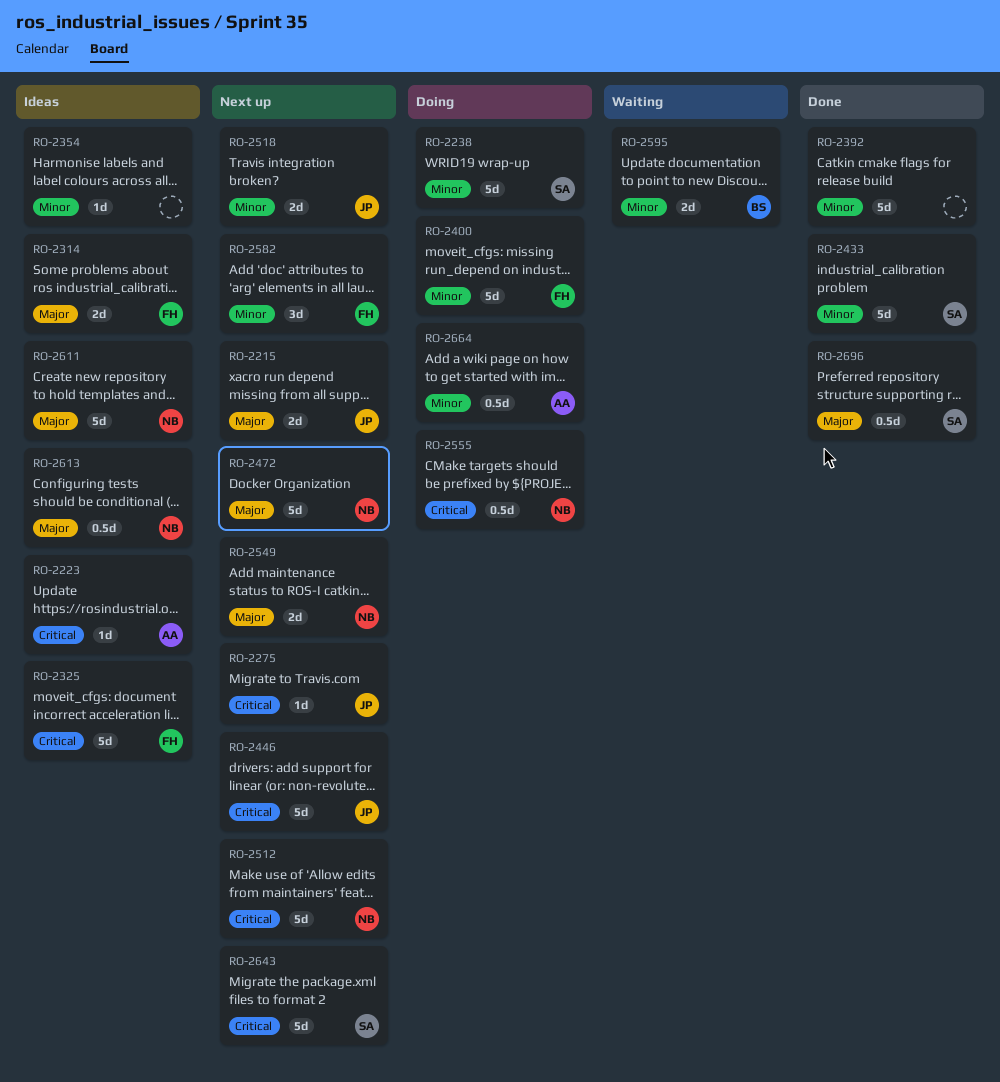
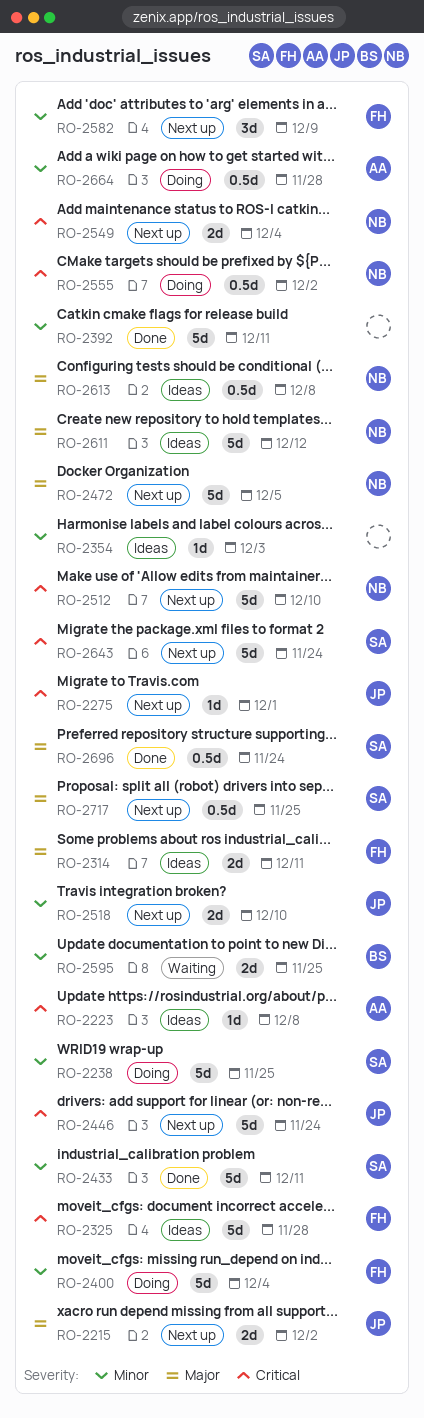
RO-2549, priority: Major -> Critical
RO-2717: none -> present

